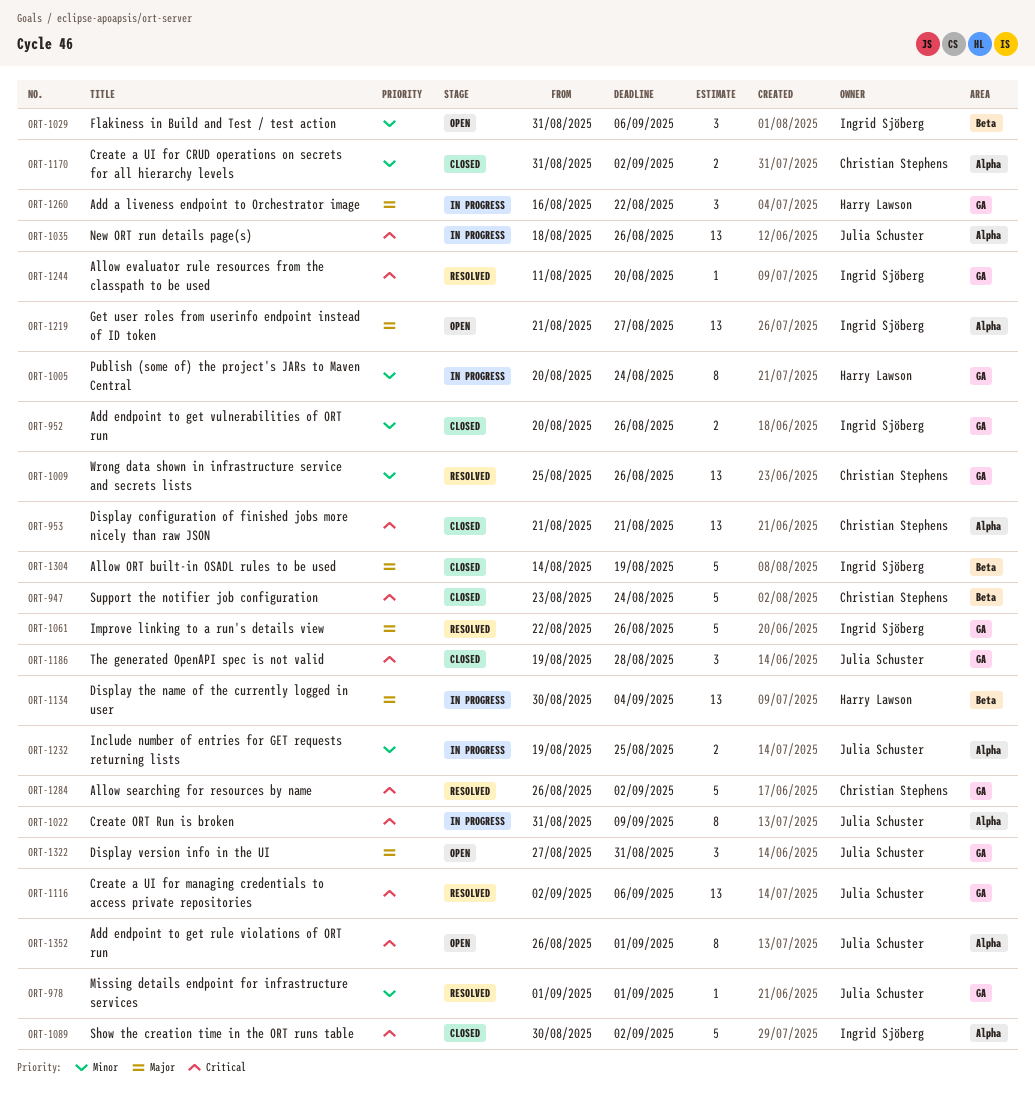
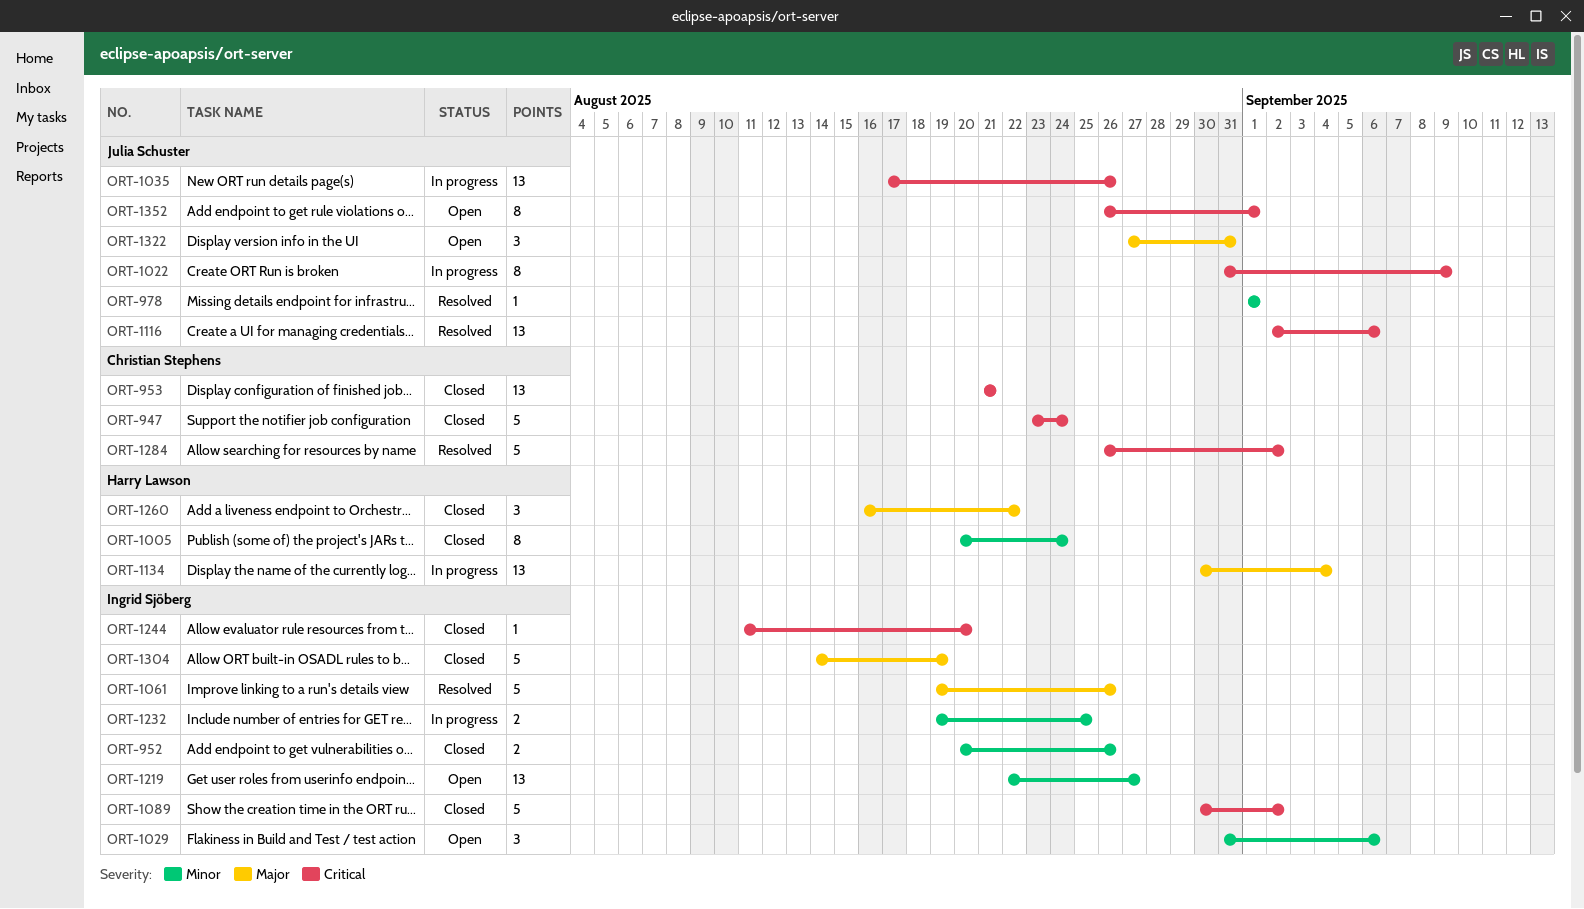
ORT-1005, status: In progress -> Closed
ORT-1009: present -> none
ORT-1035, start: Aug 18 -> Aug 17
ORT-1061, start: Aug 22 -> Aug 19
ORT-1170: present -> none
ORT-1186: present -> none
ORT-1219, priority: Major -> Minor
ORT-1219, start: Aug 21 -> Aug 22
ORT-1232, owner: Julia Schuster -> Ingrid Sjöberg
ORT-1244, status: Resolved -> Closed
ORT-1260, status: In progress -> Closed

